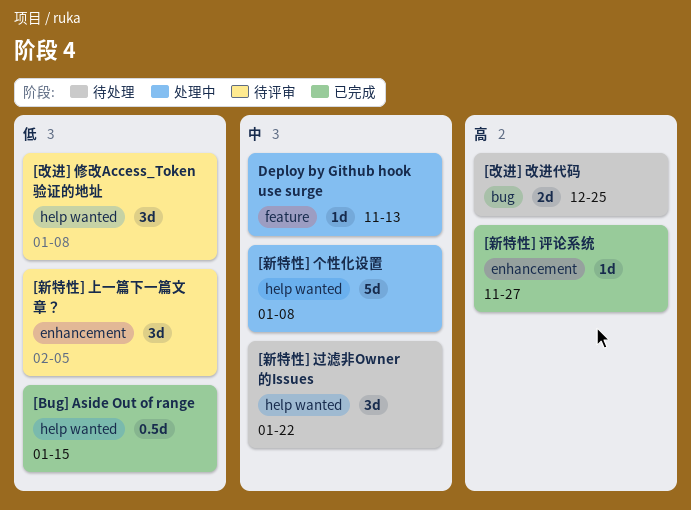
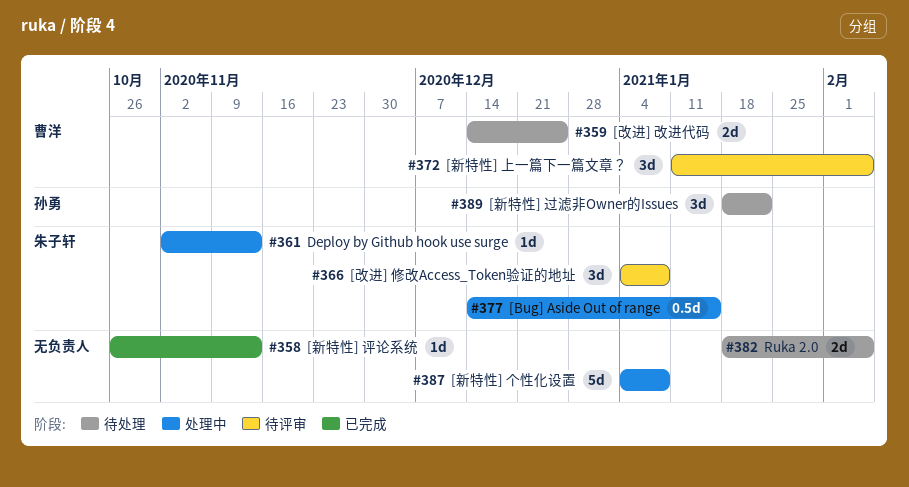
[Bug] Aside Out of range, status: 已完成 -> 处理中
[新特性] 评论系统, due: Nov 27 -> Nov 13
Ruka 2.0: none -> present

